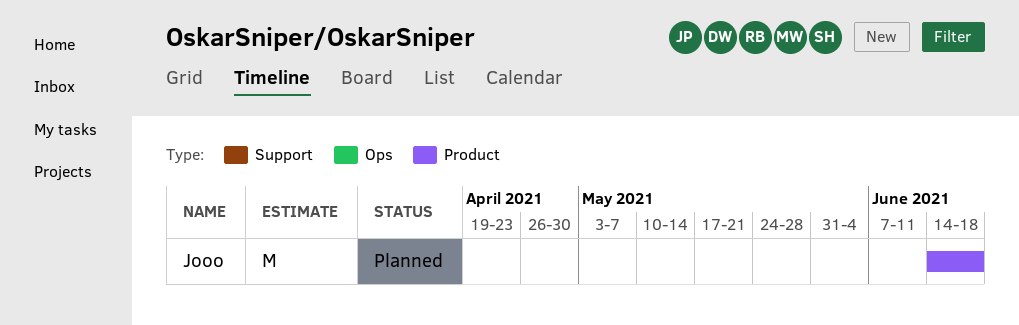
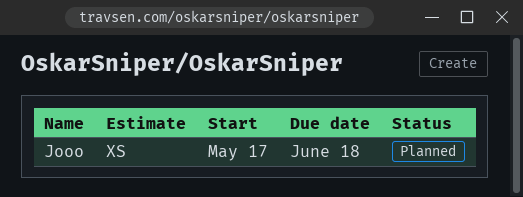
Jooo, estimate: M -> XS
Jooo, start: Jun 14 -> May 17

